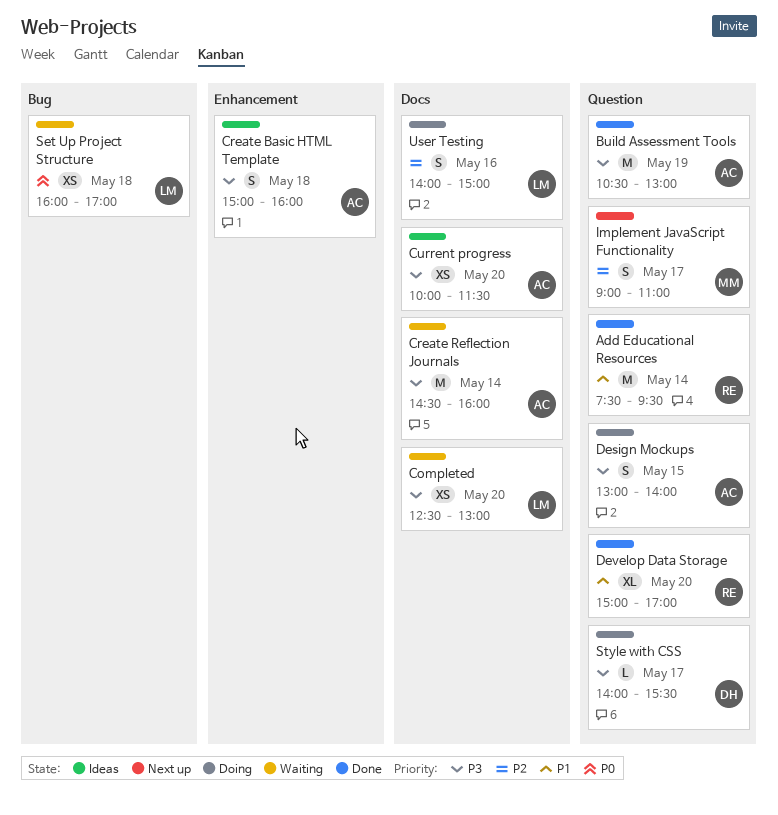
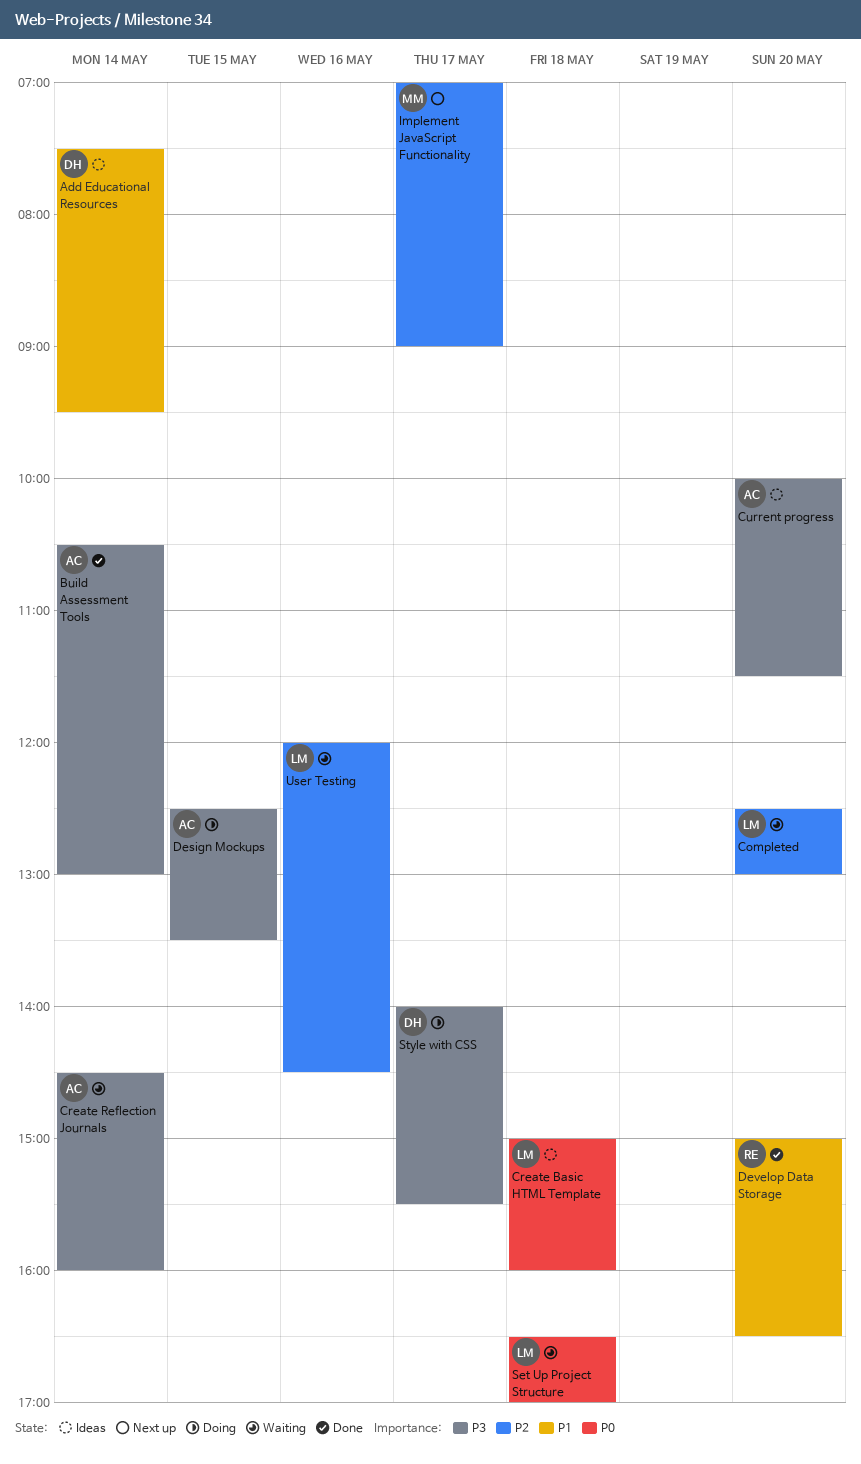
Add Educational Resources, status: Done -> Ideas
Add Educational Resources, owner: RE -> DH
Build Assessment Tools, day: May 19 -> May 14
Completed, priority: P3 -> P2
Create Basic HTML Template, owner: AC -> LM
Create Basic HTML Template, priority: P3 -> P0
Design Mockups, begins: 13:00 -> 12:30
Design Mockups, ends: 14:00 -> 13:30
Develop Data Storage, ends: 17:00 -> 16:30
Implement JavaScript Functionality, begins: 09:00 -> 07:00
Implement JavaScript Functionality, ends: 11:00 -> 09:00
Set Up Project Structure, begins: 16:00 -> 16:30
User Testing, status: Doing -> Waiting
User Testing, begins: 14:00 -> 12:00
User Testing, ends: 15:00 -> 14:30

